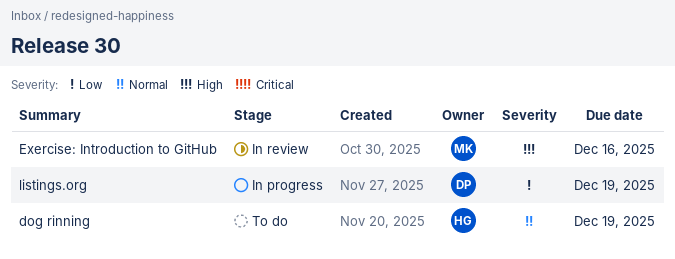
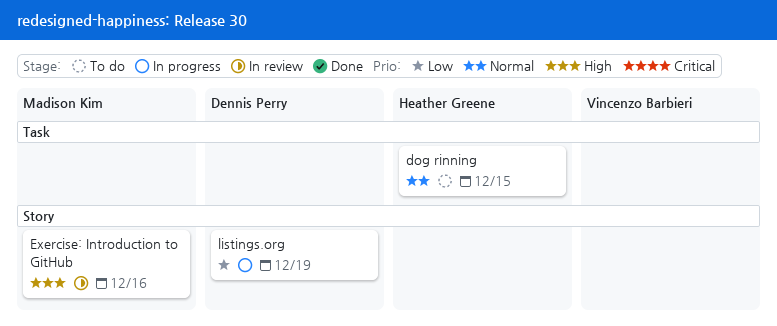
dog rinning, due: Dec 19 -> Dec 15

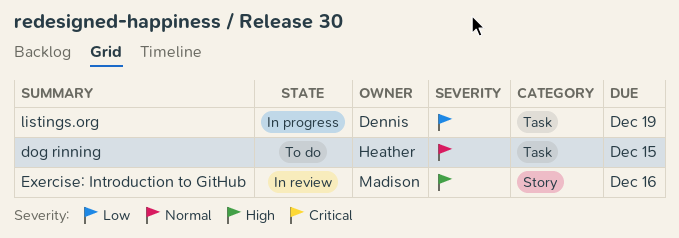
listings.org, label: Story -> Task

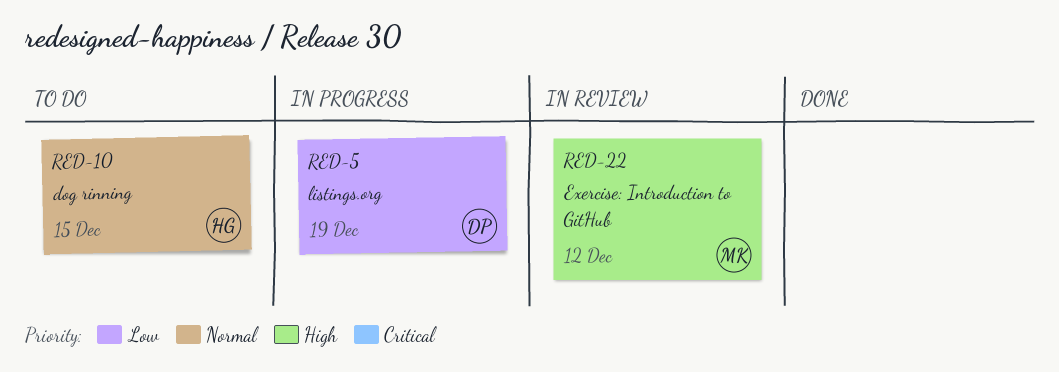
Exercise: Introduction to GitHub, due: Dec 16 -> Dec 12

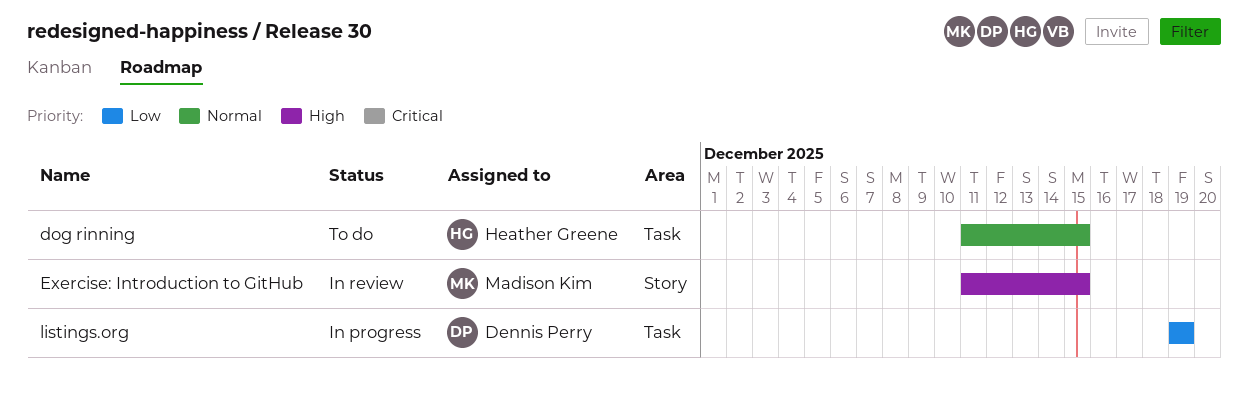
Exercise: Introduction to GitHub, due: Dec 12 -> Dec 15

